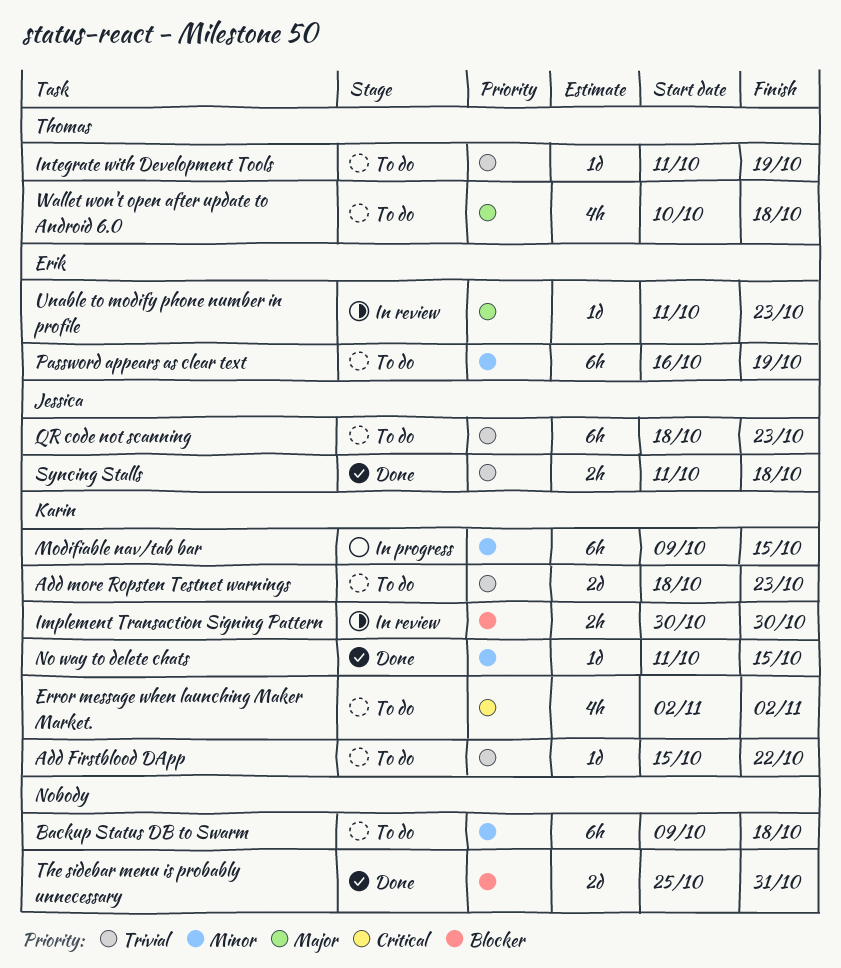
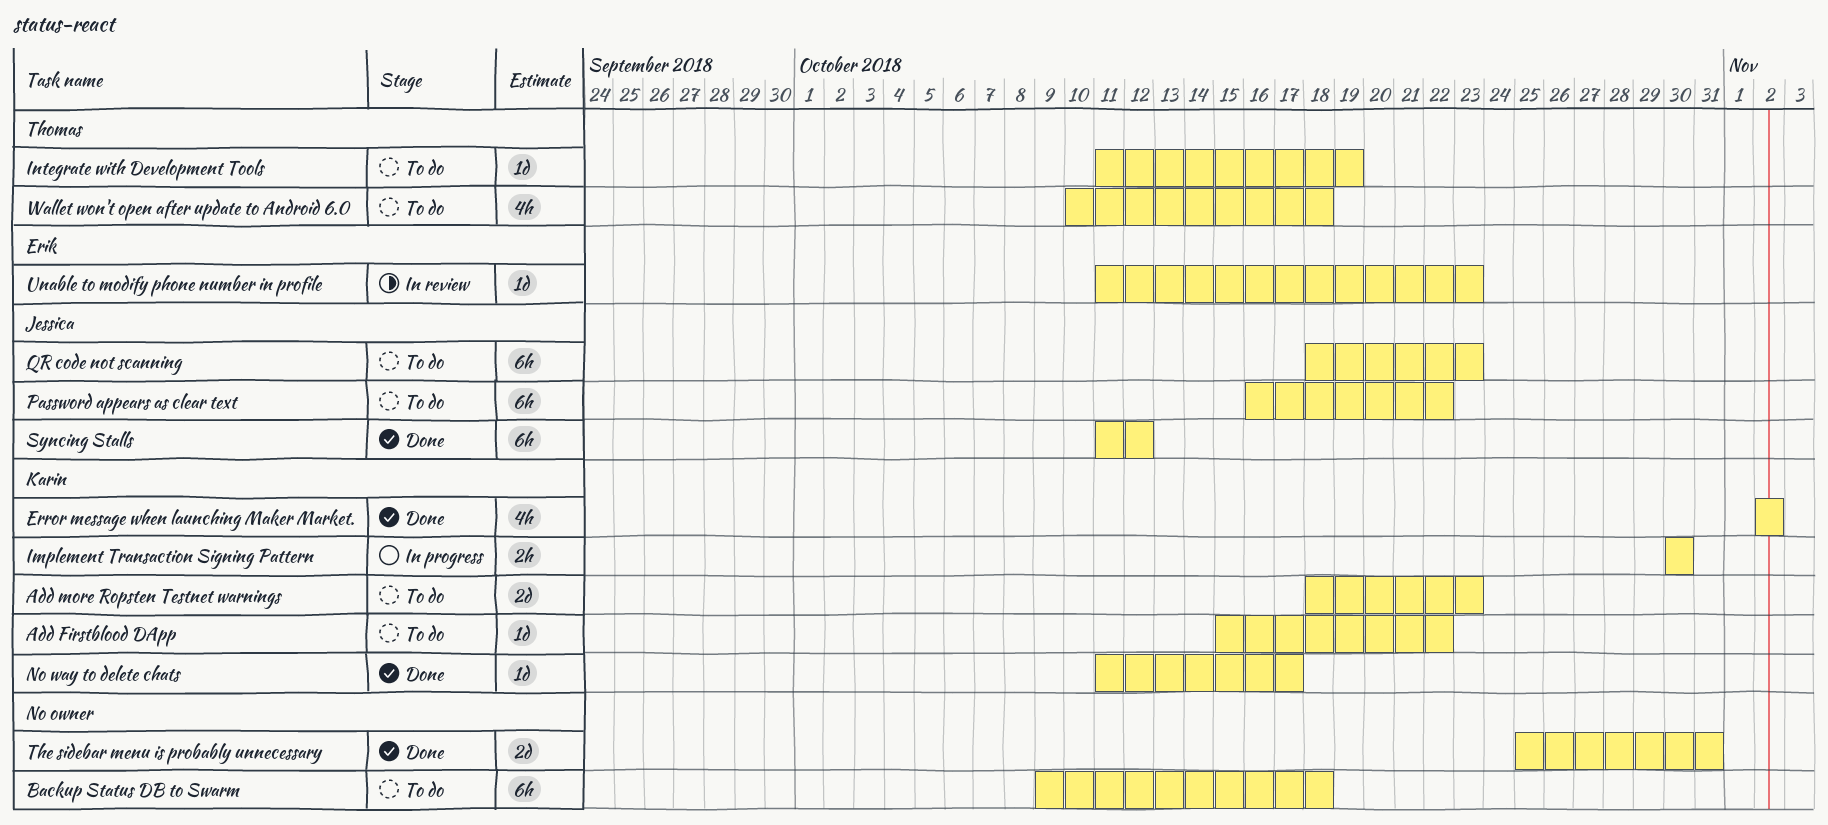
Error message when launching Maker Market., status: To do -> Done
Implement Transaction Signing Pattern, status: In review -> In progress
Modifiable nav/tab bar: present -> none
No way to delete chats, due: Oct 15 -> Oct 17
Password appears as clear text, owner: Erik -> Jessica
Password appears as clear text, due: Oct 19 -> Oct 22
Syncing Stalls, estimate: 2h -> 6h
Syncing Stalls, due: Oct 18 -> Oct 12

